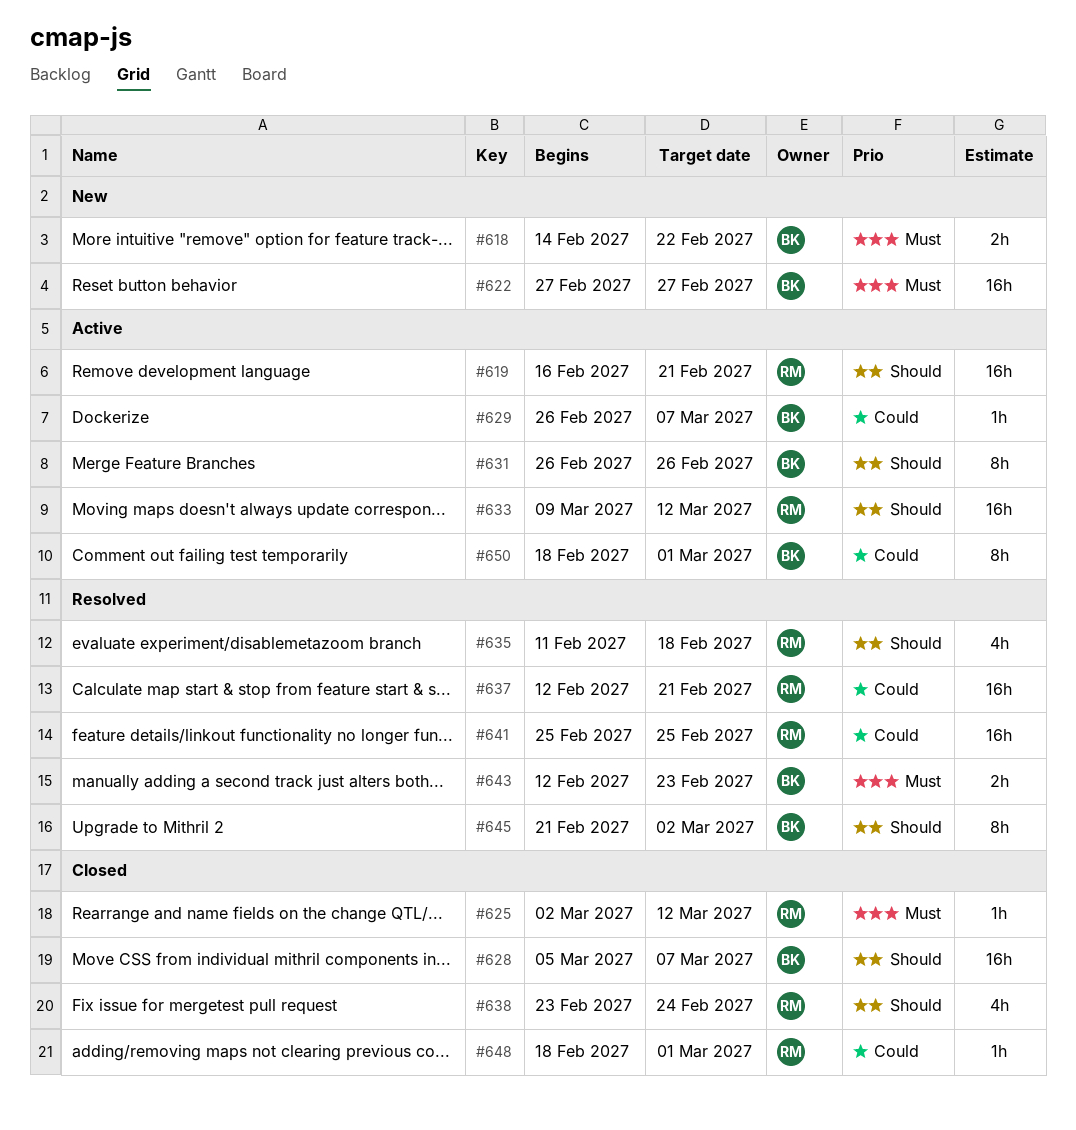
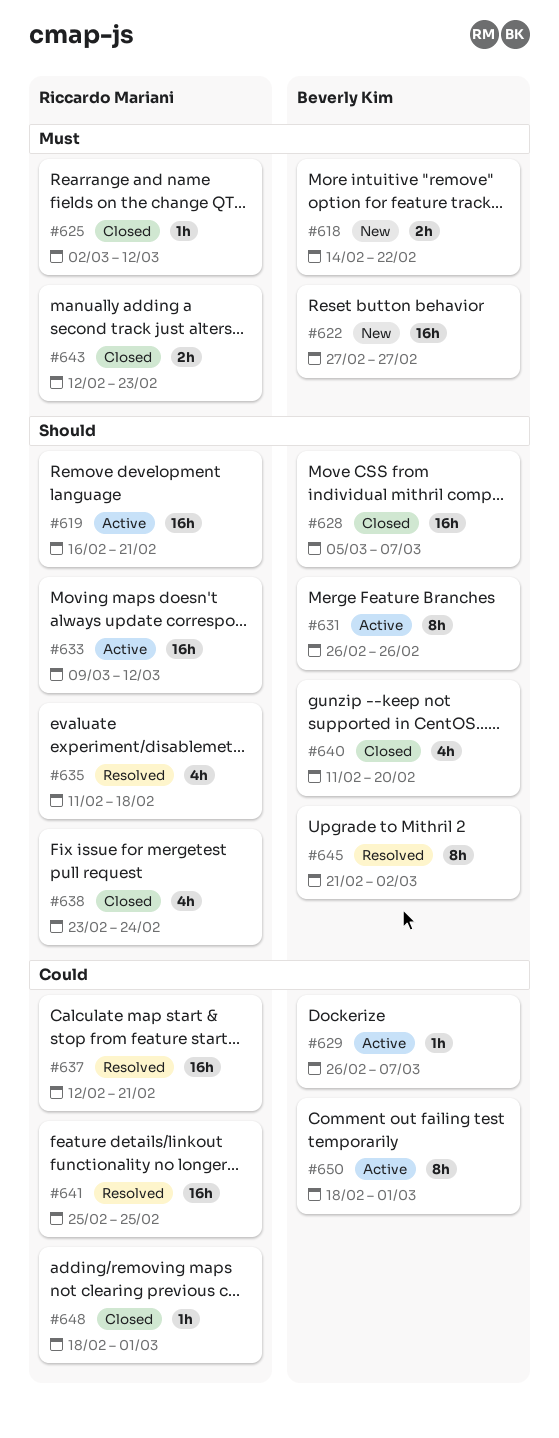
#640: none -> present
#643, status: Resolved -> Closed
#643, owner: Beverly Kim -> Riccardo Mariani

